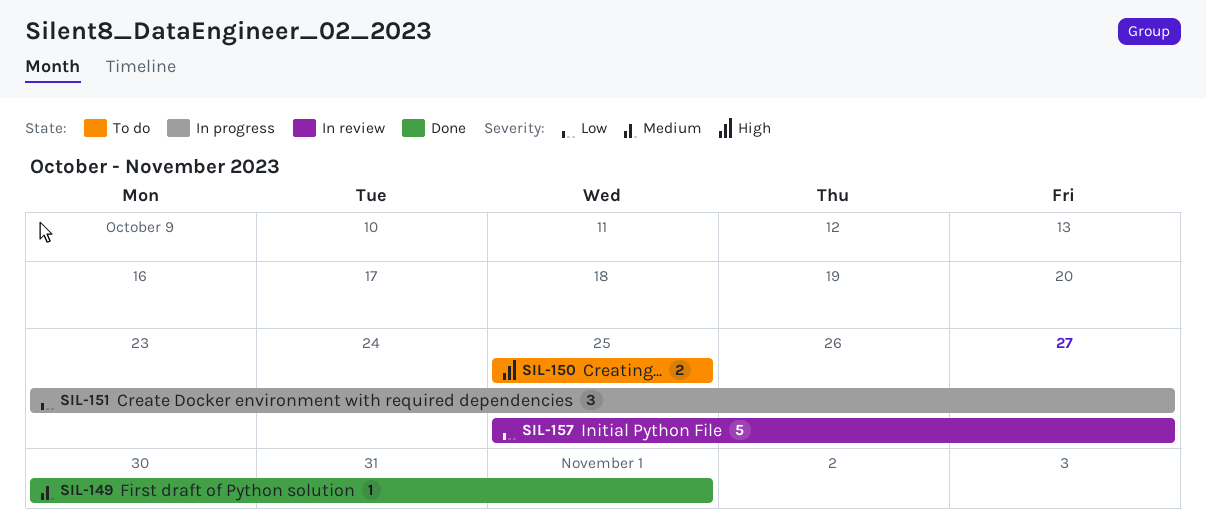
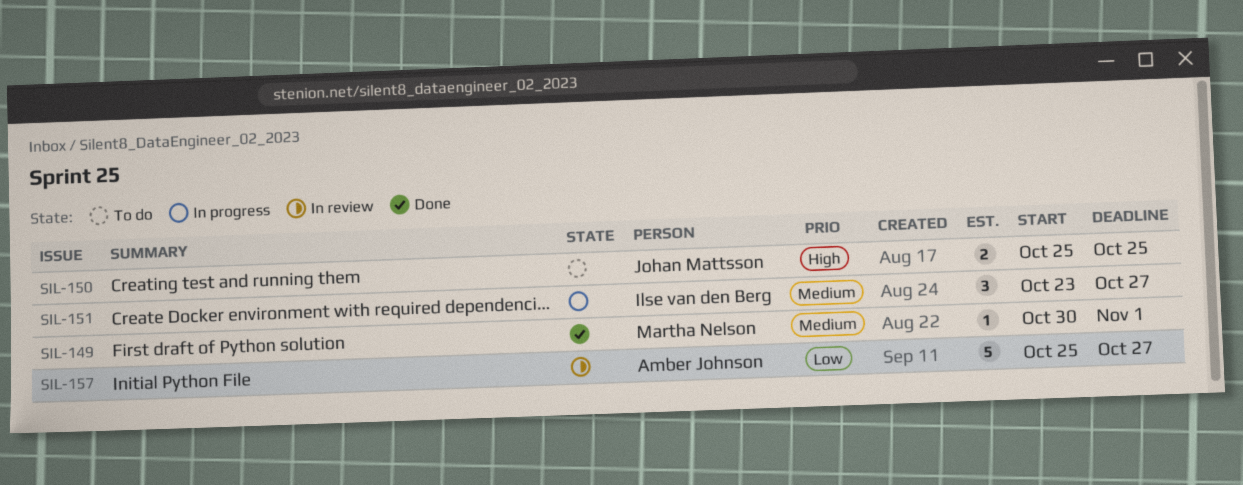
SIL-151, priority: Low -> Medium

